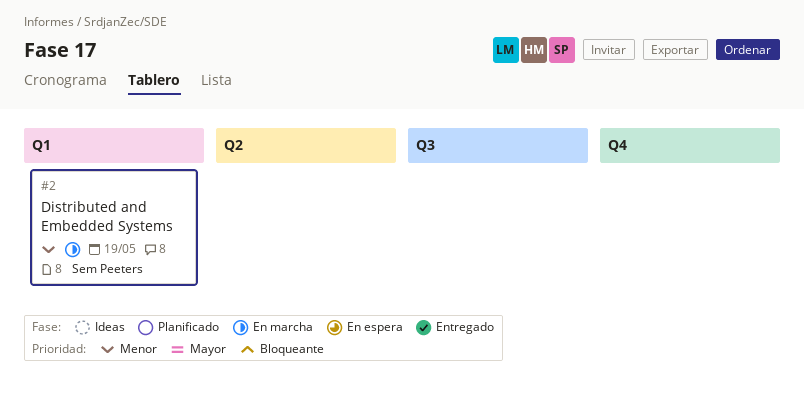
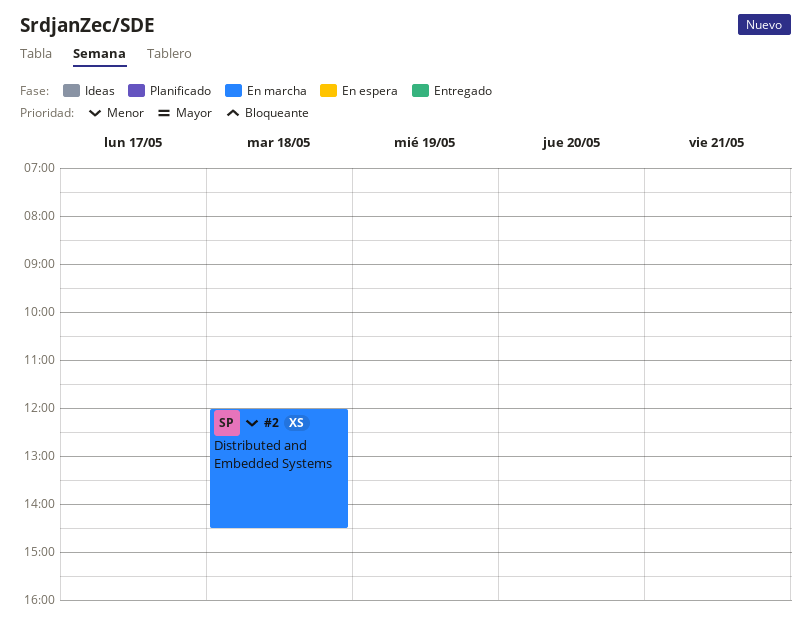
#2, day: May 19 -> May 18

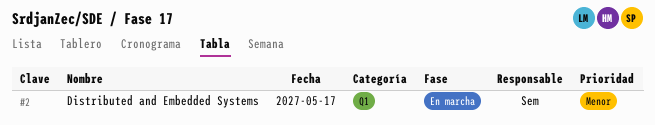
#2, day: May 18 -> May 17

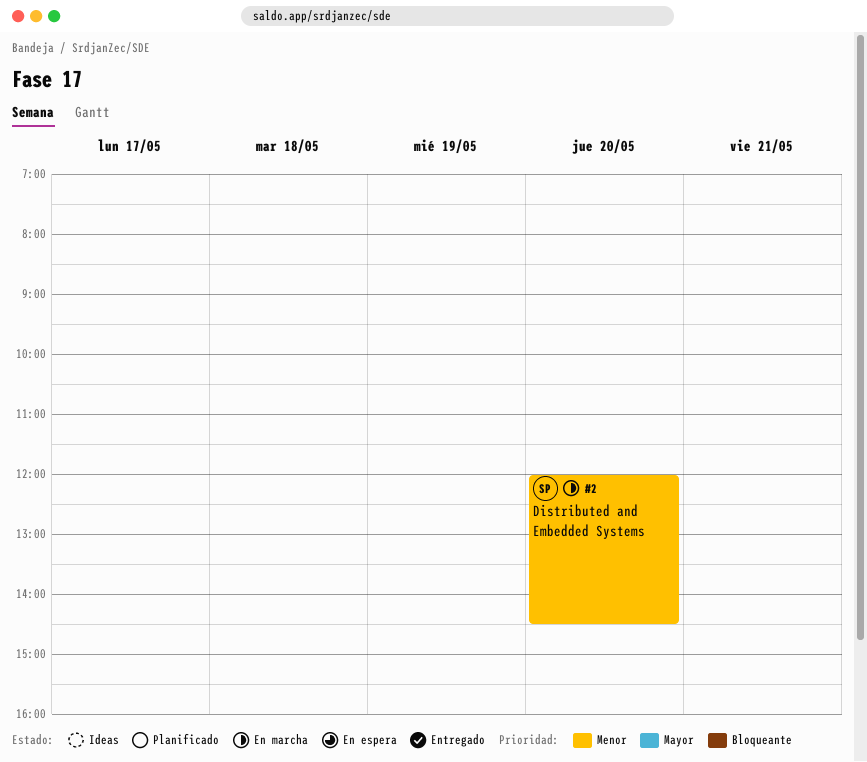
#2, day: May 17 -> May 20

